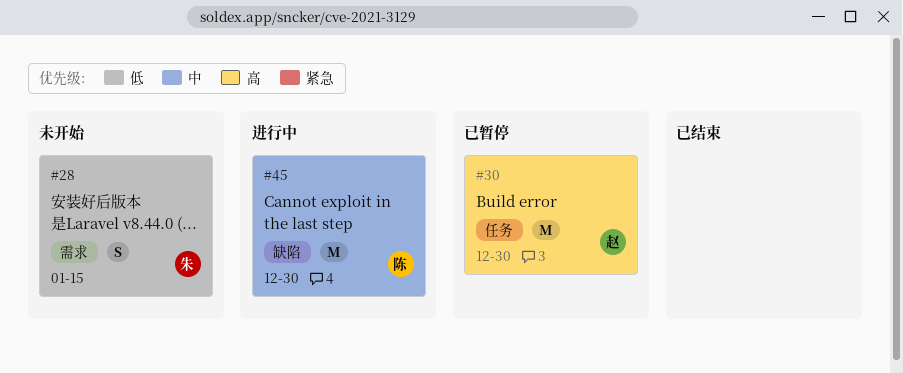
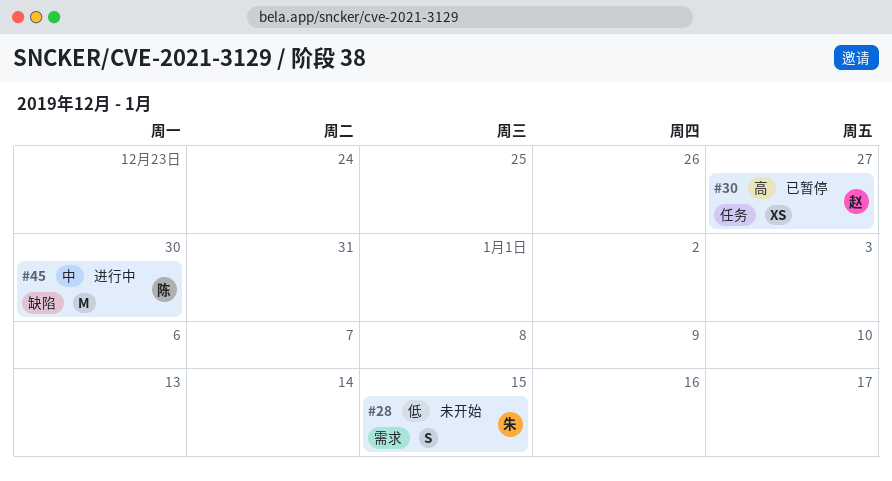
#30, estimate: M -> XS
#30, due: Dec 30 -> Dec 27

